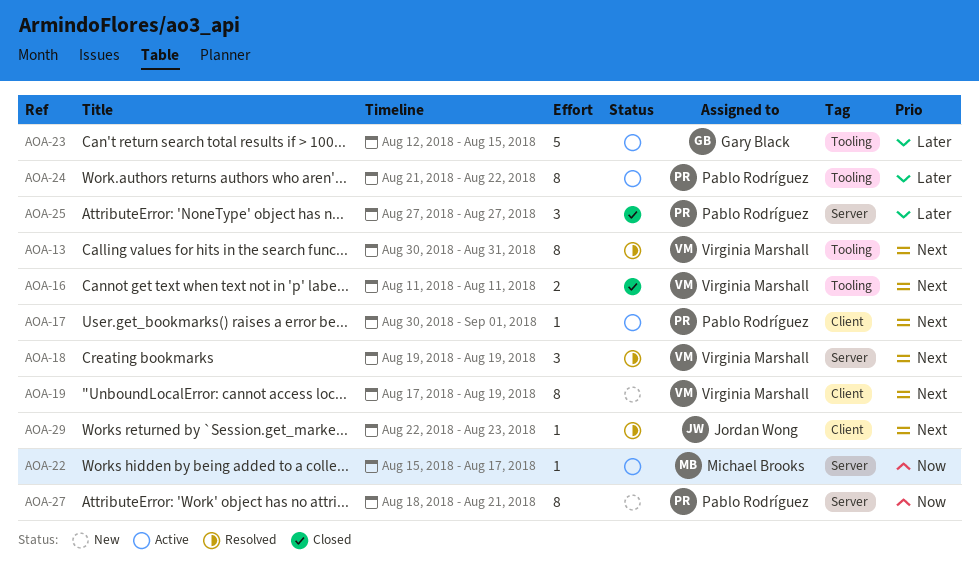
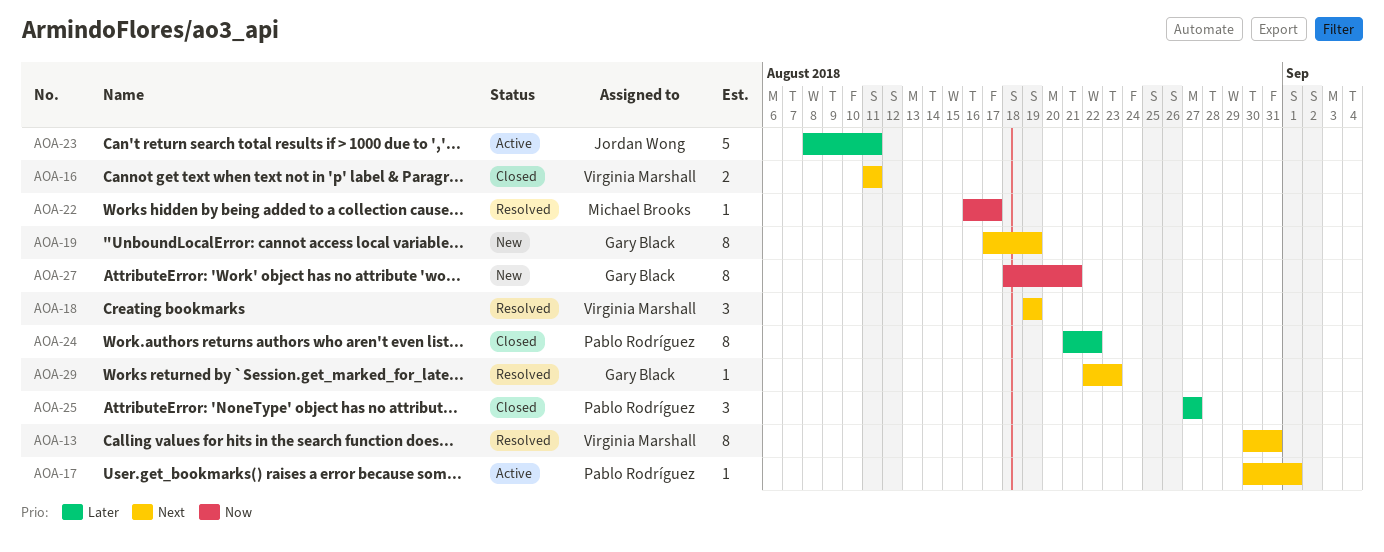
AOA-19, owner: Virginia Marshall -> Gary Black
AOA-22, status: Active -> Resolved
AOA-22, start: Aug 15 -> Aug 16
AOA-23, owner: Gary Black -> Jordan Wong
AOA-23, start: Aug 12 -> Aug 8
AOA-23, due: Aug 15 -> Aug 11
AOA-24, status: Active -> Closed
AOA-27, owner: Pablo Rodríguez -> Gary Black
AOA-29, owner: Jordan Wong -> Gary Black

